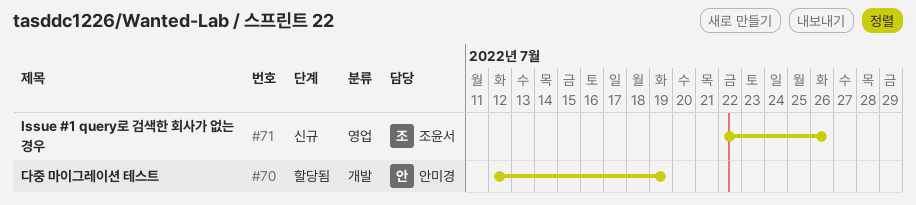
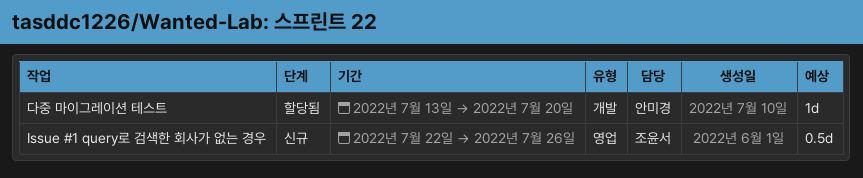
다중 마이그레이션 테스트, start: Jul 12 -> Jul 13
다중 마이그레이션 테스트, due: Jul 19 -> Jul 20

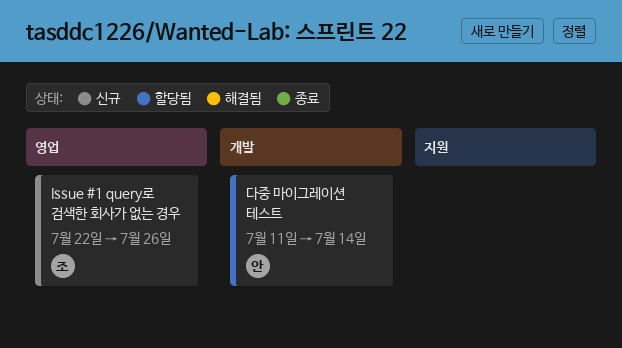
다중 마이그레이션 테스트, start: Jul 13 -> Jul 11
다중 마이그레이션 테스트, due: Jul 20 -> Jul 14

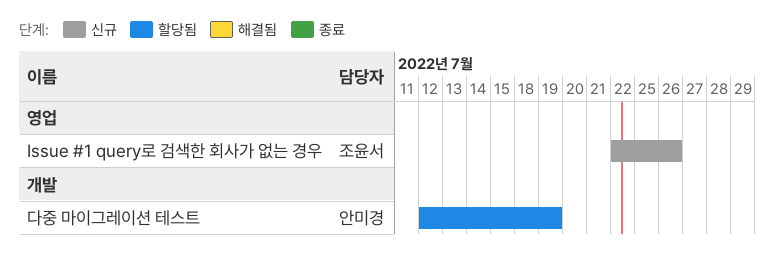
다중 마이그레이션 테스트, start: Jul 11 -> Jul 12
다중 마이그레이션 테스트, due: Jul 14 -> Jul 19

